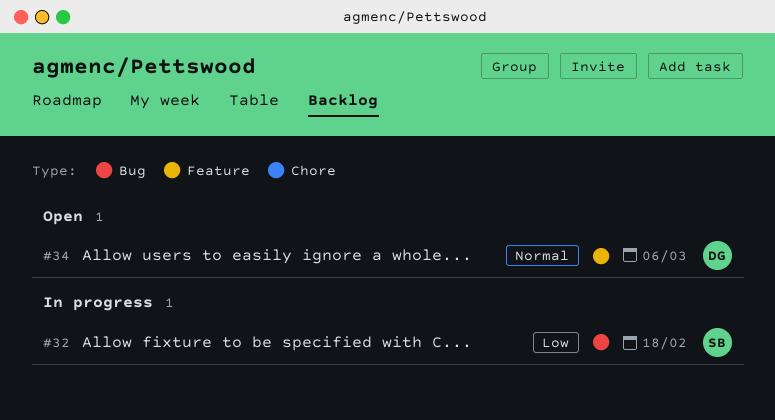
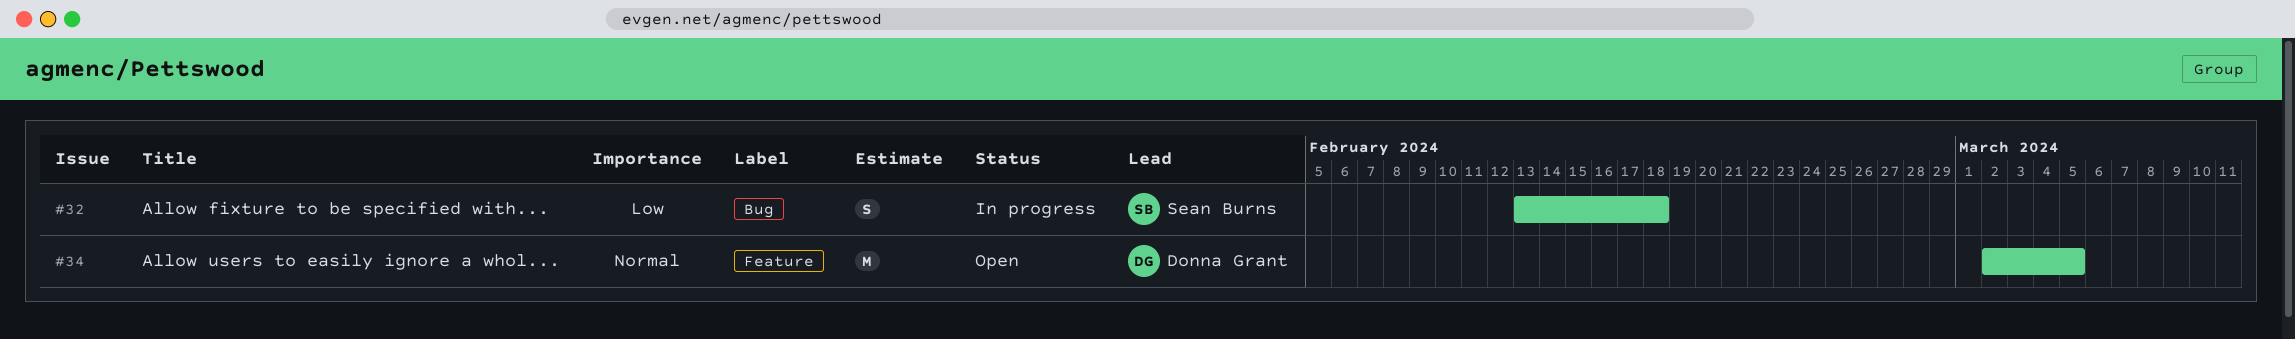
#34, due: Mar 6 -> Mar 5

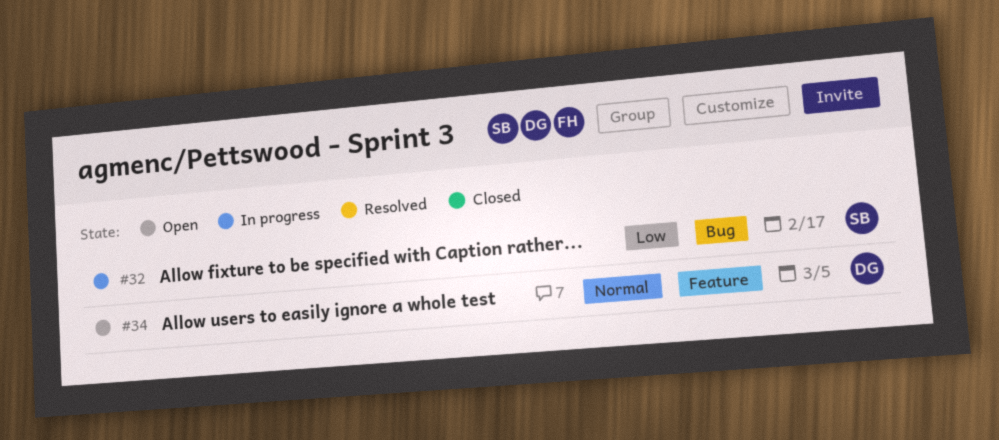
#32, due: Feb 18 -> Feb 17

